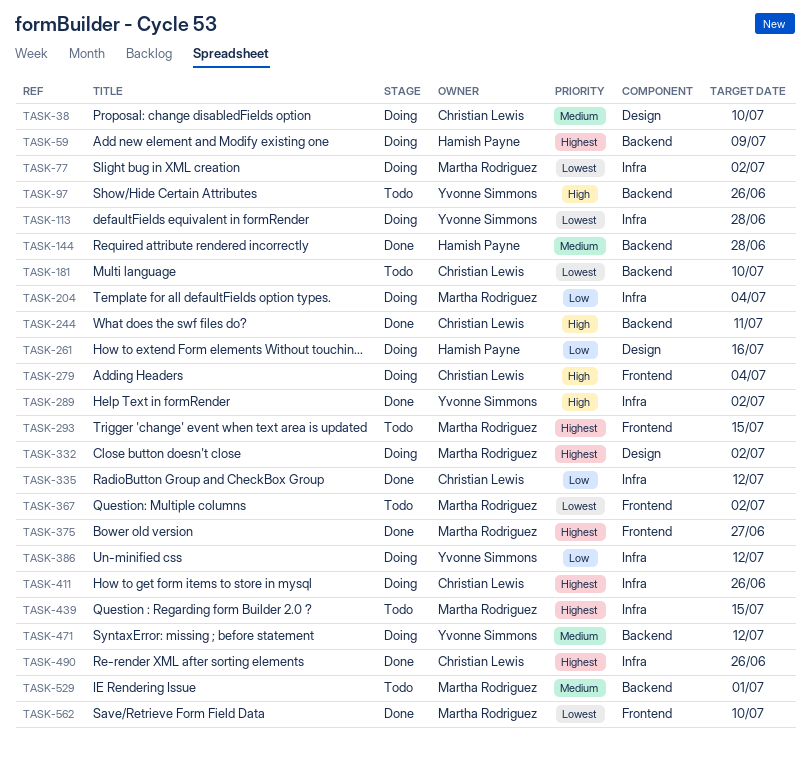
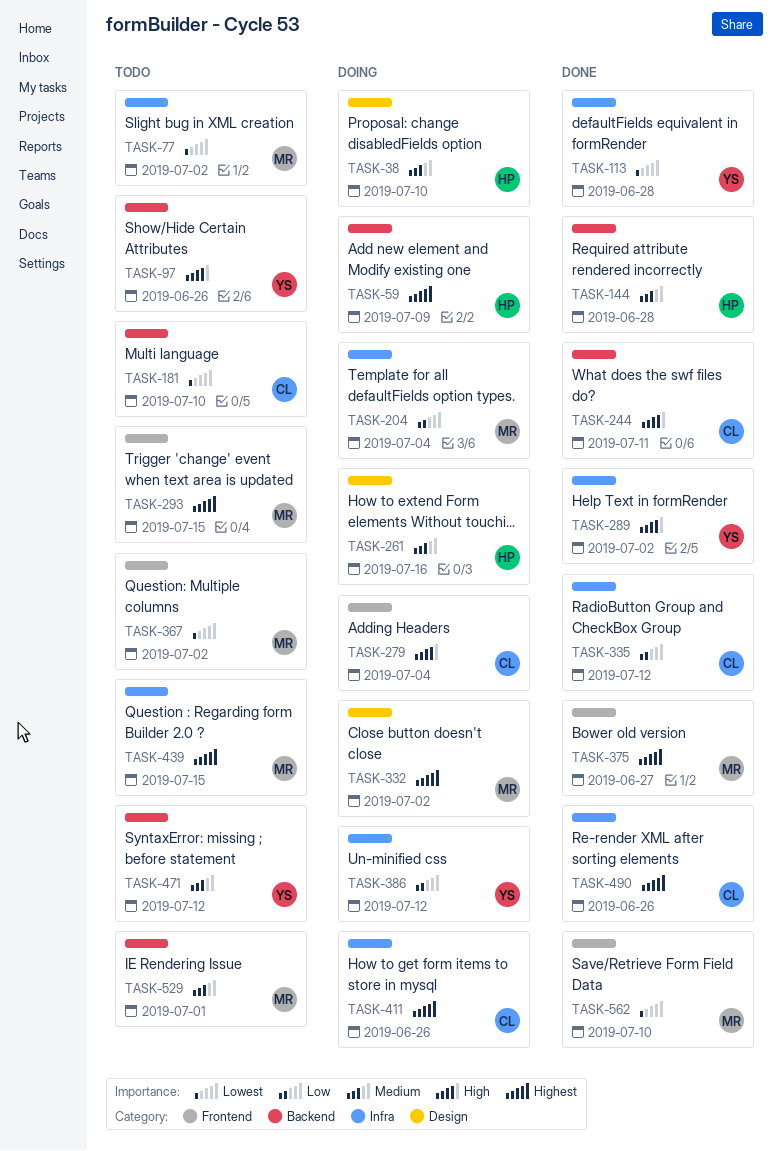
TASK-38, owner: Christian Lewis -> Hamish Payne
TASK-77, status: Doing -> Todo
TASK-113, status: Doing -> Done
TASK-261, priority: Low -> Medium
TASK-471, status: Doing -> Todo

